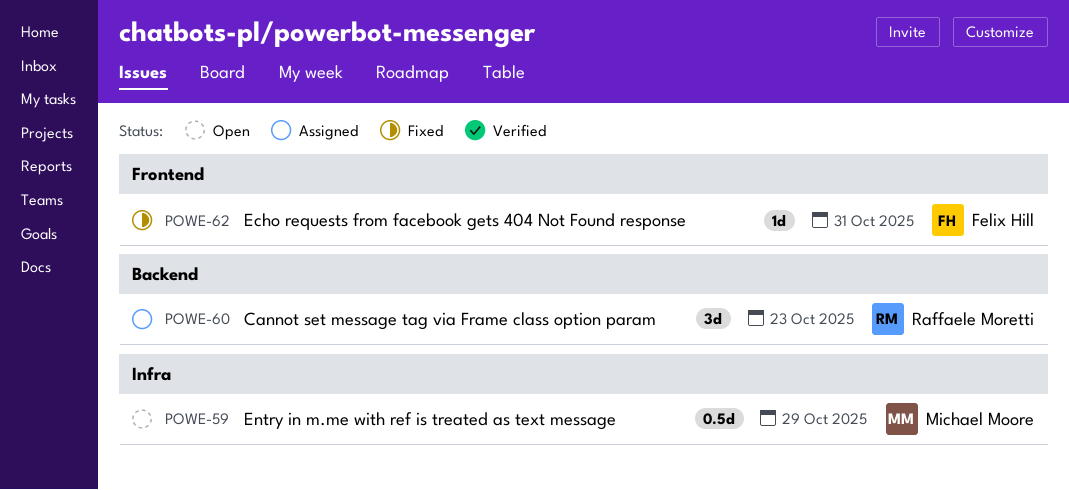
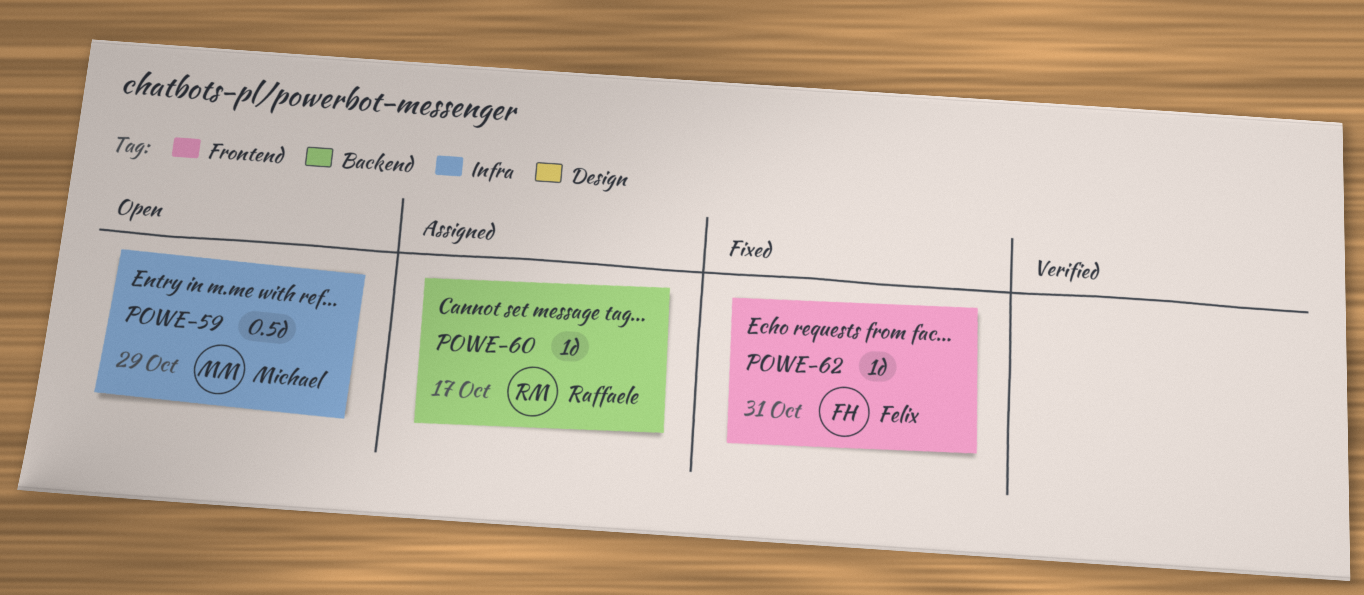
POWE-60, estimate: 3d -> 1d
POWE-60, due: Oct 23 -> Oct 17

